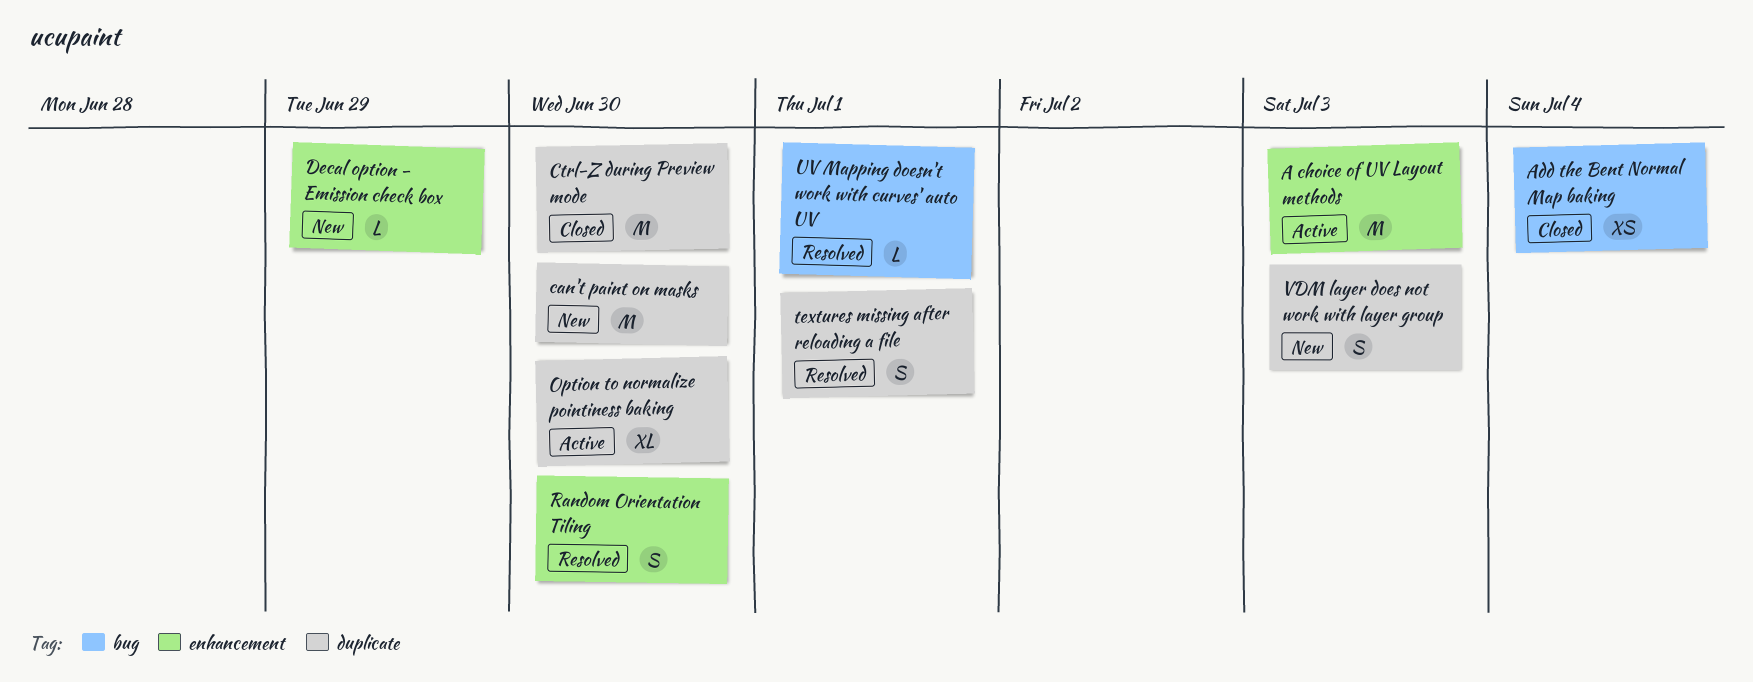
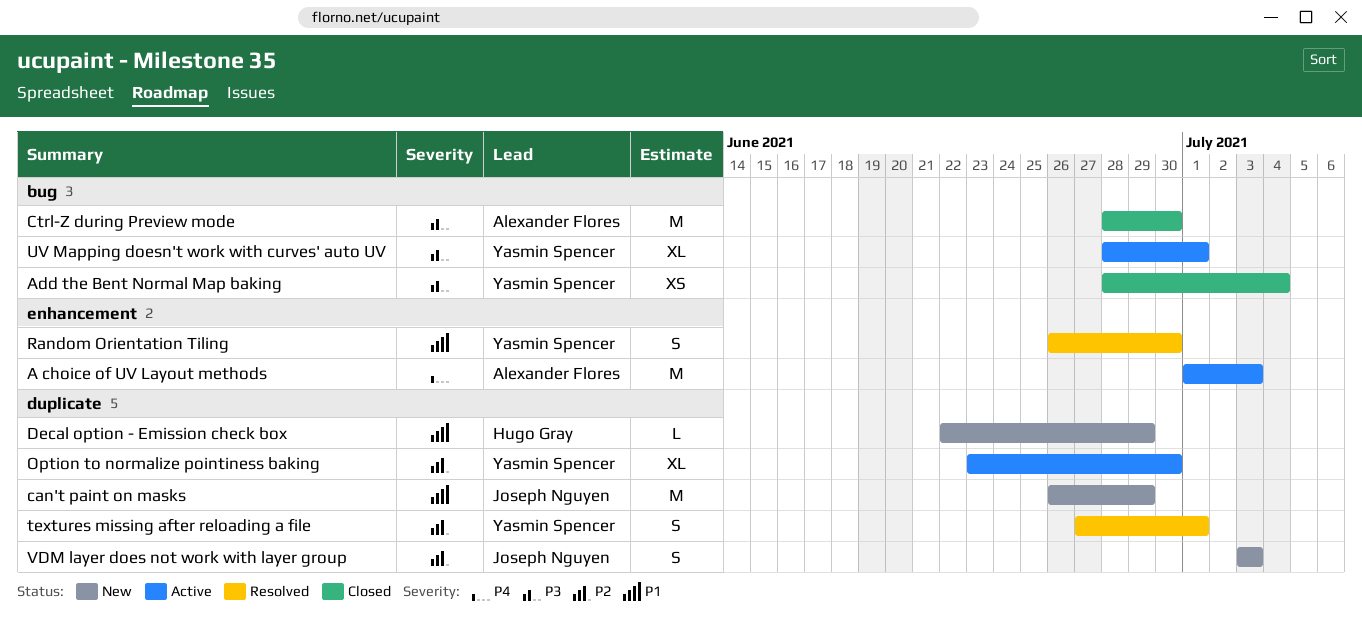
can't paint on masks, due: Jun 30 -> Jun 29
Ctrl-Z during Preview mode, label: duplicate -> bug
Decal option - Emission check box, label: enhancement -> duplicate
UV Mapping doesn't work with curves' auto UV, status: Resolved -> Active
UV Mapping doesn't work with curves' auto UV, estimate: L -> XL

